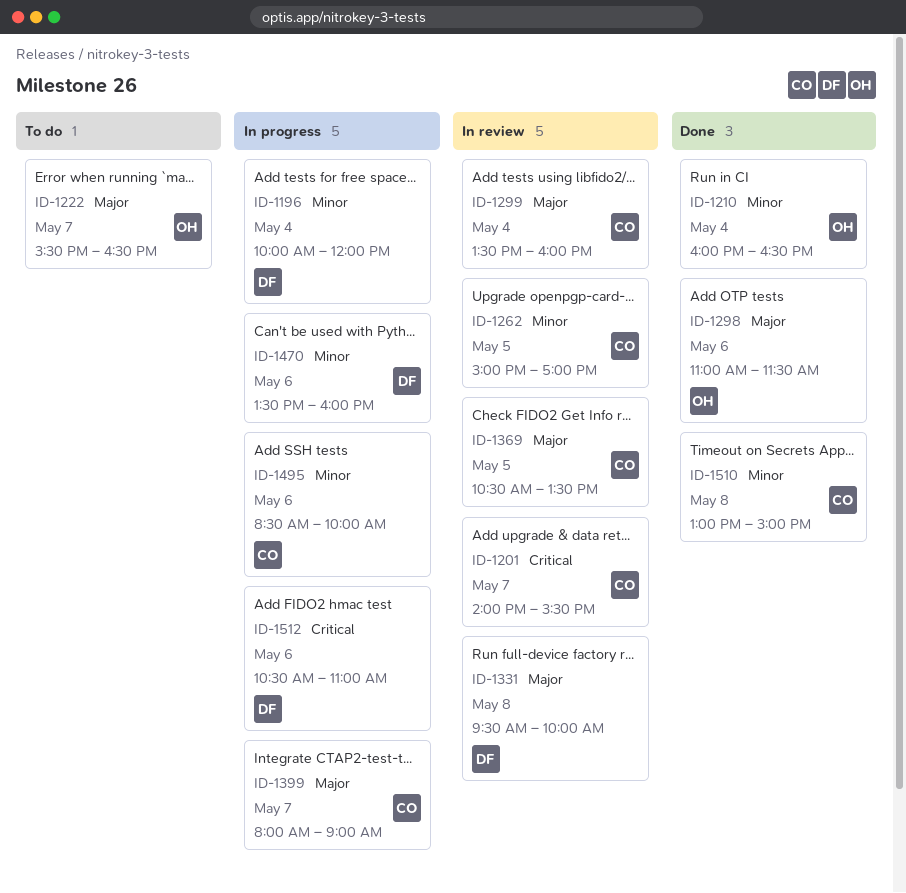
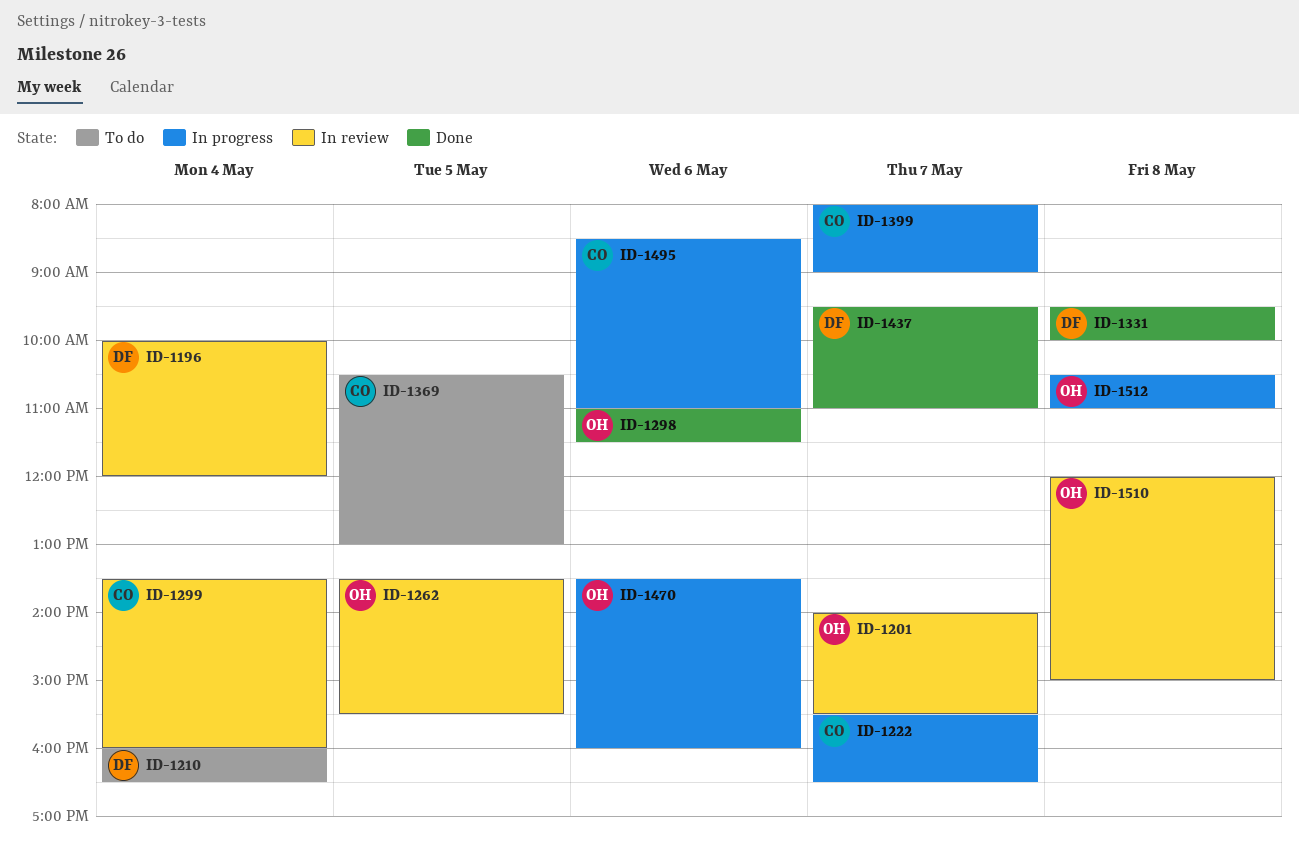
ID-1196, status: In progress -> In review
ID-1201, owner: CO -> OH
ID-1210, status: Done -> To do
ID-1210, owner: OH -> DF
ID-1222, status: To do -> In progress
ID-1222, owner: OH -> CO
ID-1262, owner: CO -> OH
ID-1262, begins: 15:00 -> 13:30
ID-1262, ends: 17:00 -> 15:30
ID-1331, status: In review -> Done
ID-1369, status: In review -> To do
ID-1369, ends: 13:30 -> 13:00
ID-1437: none -> present
ID-1470, owner: DF -> OH
ID-1495, ends: 10:00 -> 11:00
ID-1510, status: Done -> In review
ID-1510, owner: CO -> OH
ID-1510, begins: 13:00 -> 12:00
ID-1512, owner: DF -> OH
ID-1512, day: May 6 -> May 8

